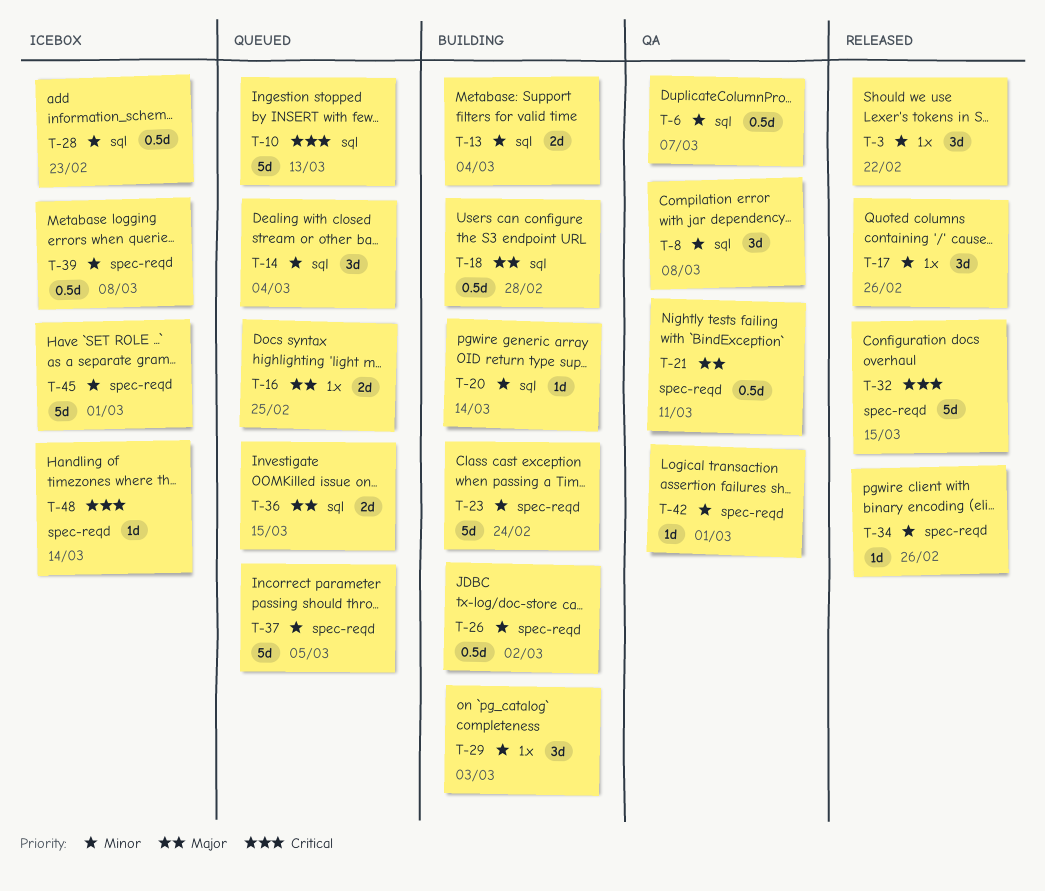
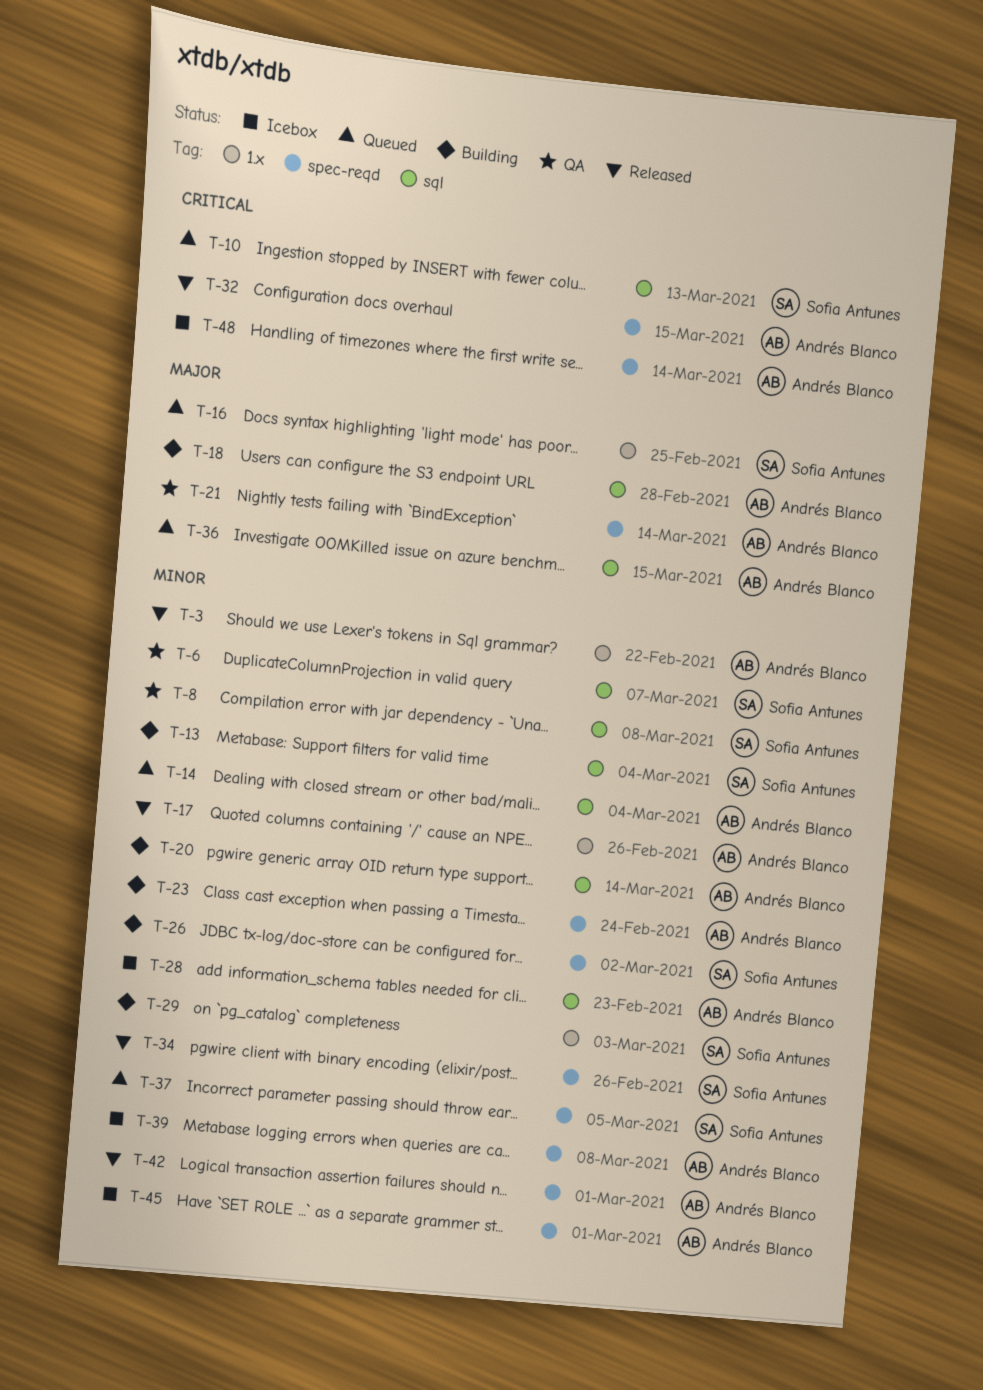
T-21, due: Mar 11 -> Mar 14
T-42, status: QA -> Released

